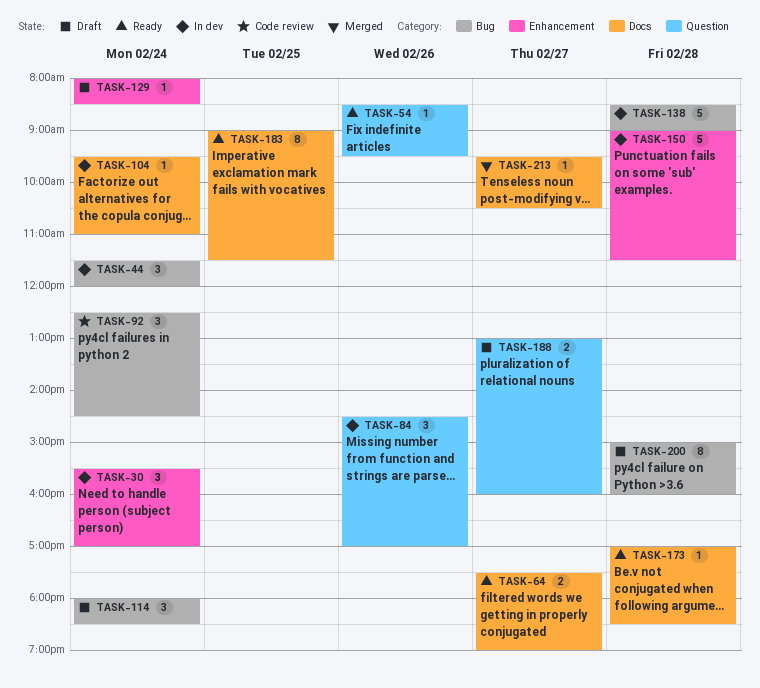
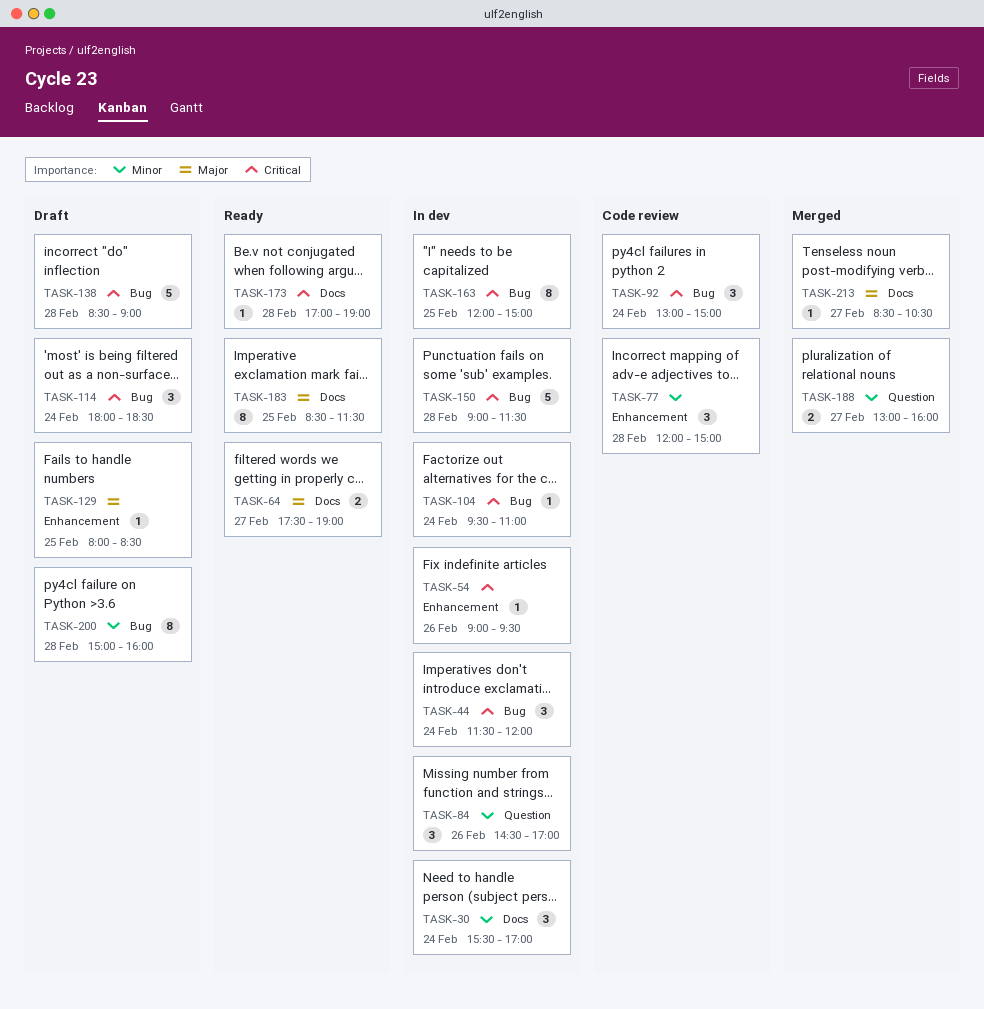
TASK-30, label: Enhancement -> Docs
TASK-54, status: Ready -> In dev
TASK-54, label: Question -> Enhancement
TASK-54, begins: 08:30 -> 09:00
TASK-77: none -> present
TASK-92, begins: 12:30 -> 13:00
TASK-92, ends: 14:30 -> 15:00
TASK-104, label: Docs -> Bug
TASK-129, day: Feb 24 -> Feb 25
TASK-138, status: In dev -> Draft
TASK-150, label: Enhancement -> Bug
TASK-163: none -> present
TASK-173, ends: 18:30 -> 19:00
TASK-183, begins: 09:00 -> 08:30
TASK-188, status: Draft -> Merged
TASK-213, begins: 09:30 -> 08:30

